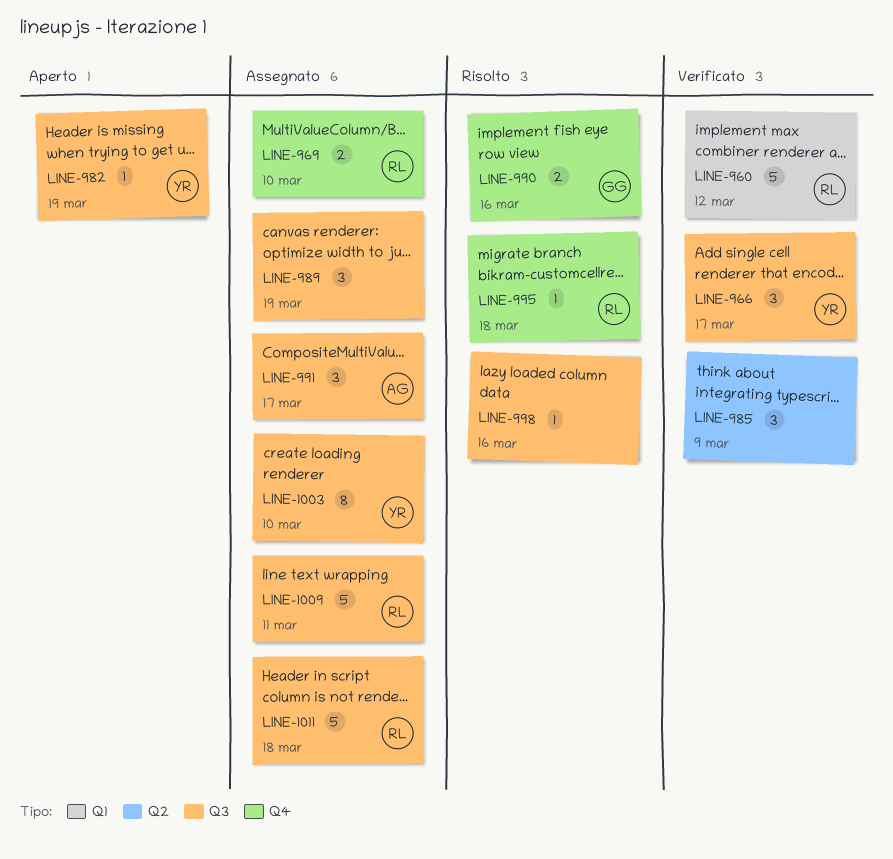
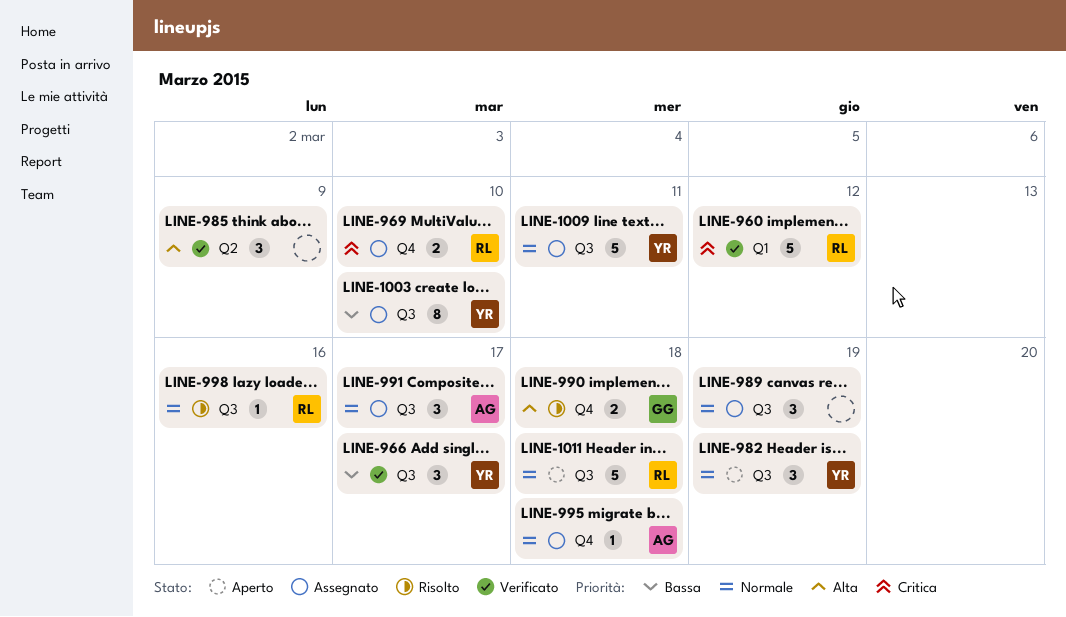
LINE-982, estimate: 1 -> 3
LINE-990, due: Mar 16 -> Mar 18
LINE-995, status: Risolto -> Assegnato
LINE-995, owner: RL -> AG
LINE-998, owner: none -> RL
LINE-1009, owner: RL -> YR
LINE-1011, status: Assegnato -> Aperto

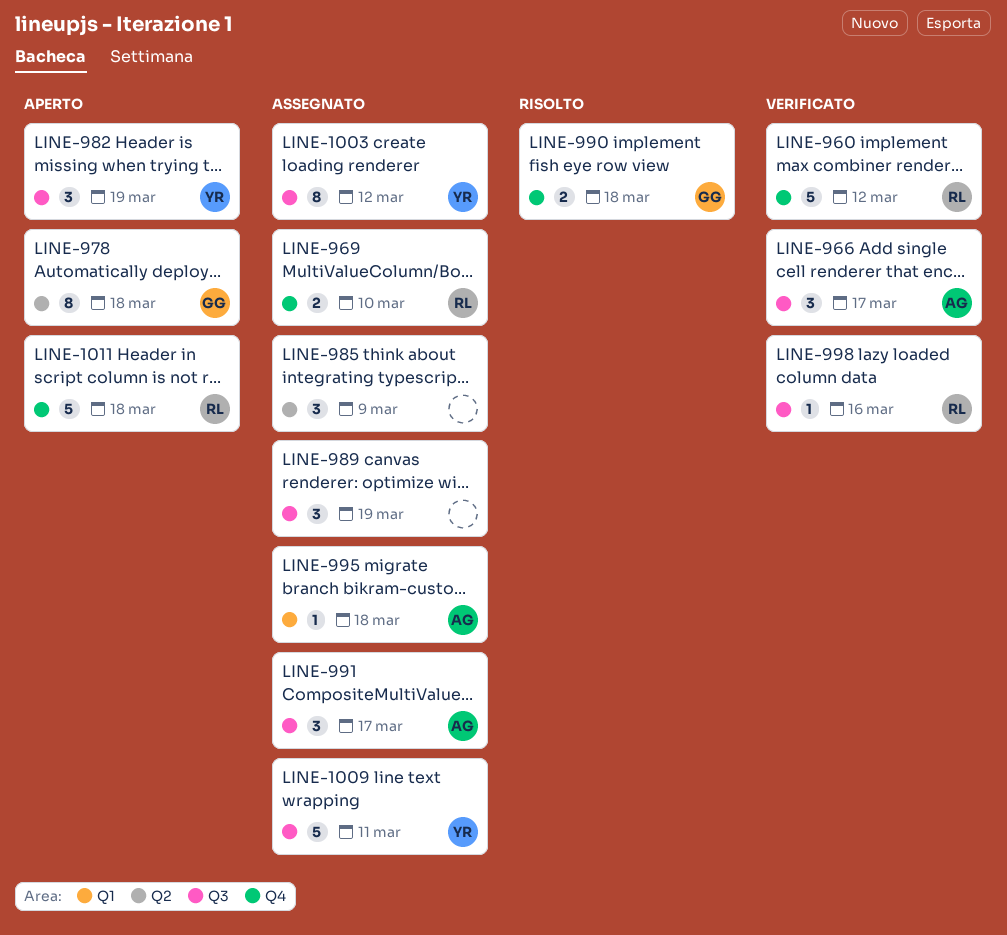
LINE-960, label: Q1 -> Q4
LINE-966, owner: YR -> AG
LINE-978: none -> present
LINE-985, status: Verificato -> Assegnato
LINE-995, label: Q4 -> Q1
LINE-998, status: Risolto -> Verificato
LINE-1003, due: Mar 10 -> Mar 12
LINE-1011, label: Q3 -> Q4

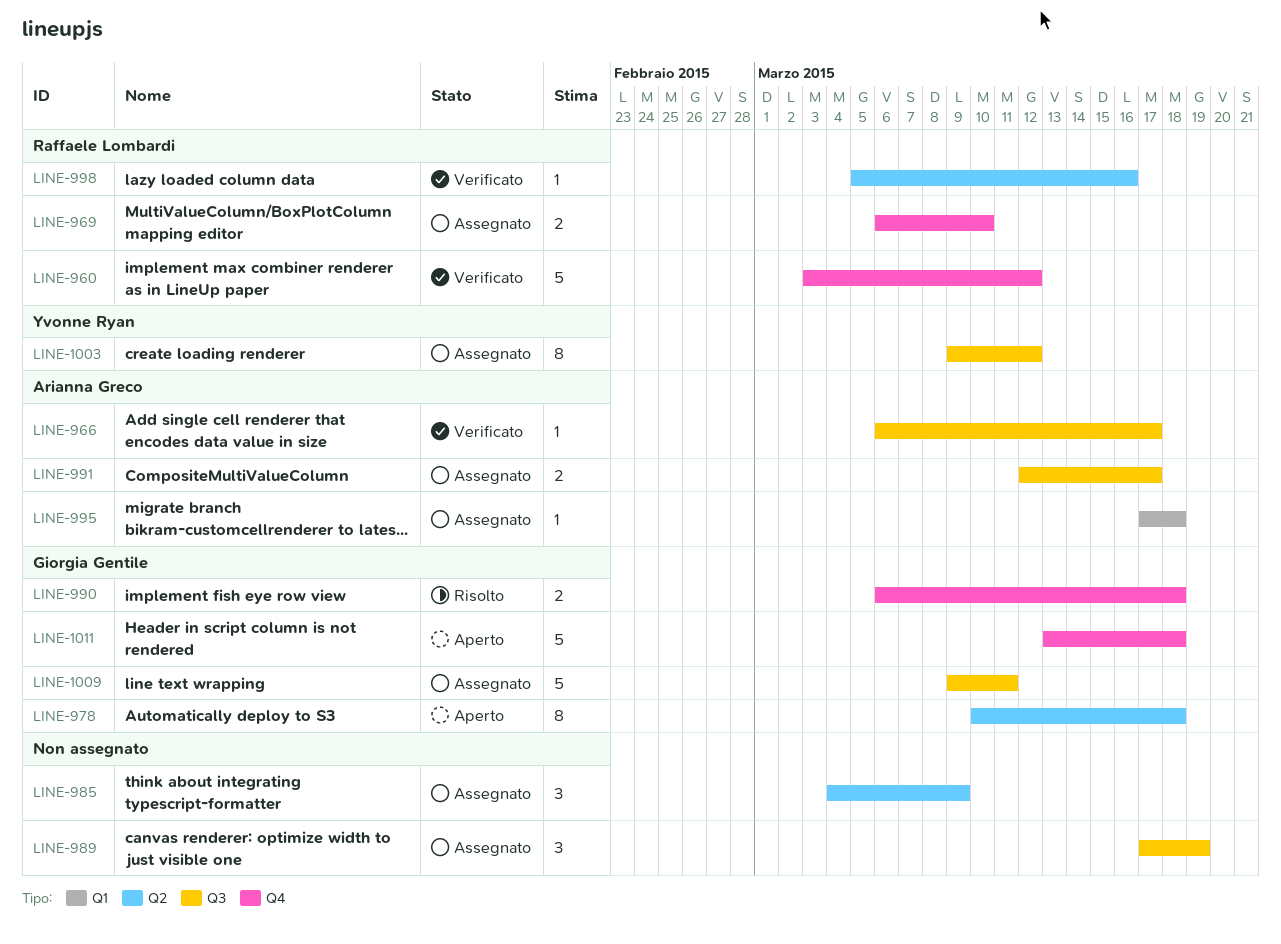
LINE-966, estimate: 3 -> 1
LINE-982: present -> none
LINE-991, estimate: 3 -> 2
LINE-998, label: Q3 -> Q2
LINE-1009, owner: Yvonne Ryan -> Giorgia Gentile
LINE-1011, owner: Raffaele Lombardi -> Giorgia Gentile

